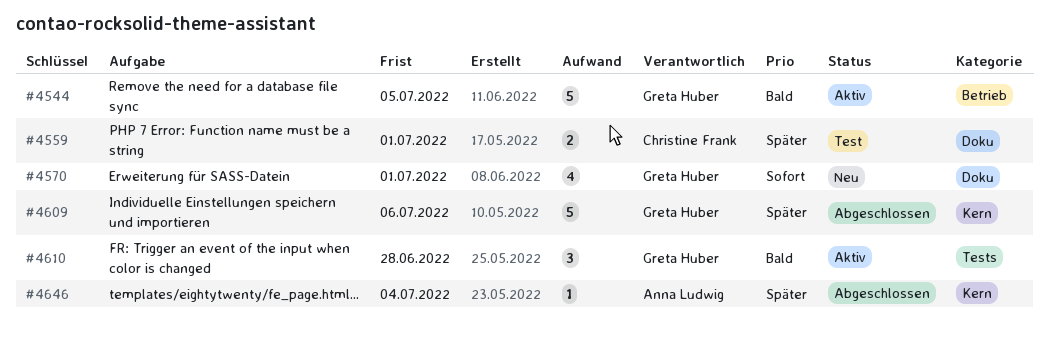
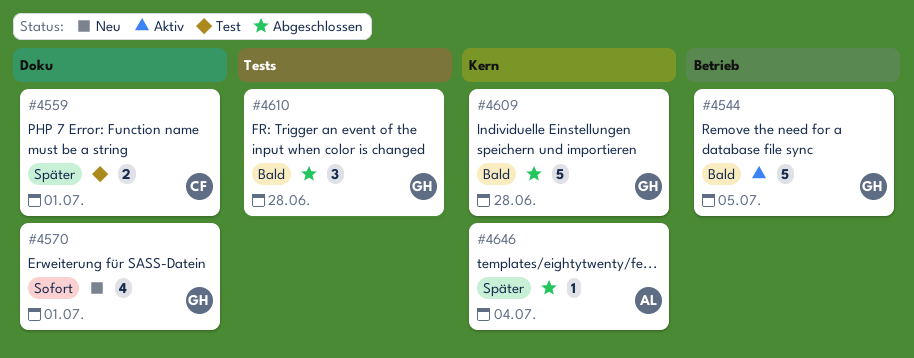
#4609, priority: Später -> Bald
#4609, due: Jul 6 -> Jun 28
#4610, status: Aktiv -> Abgeschlossen

